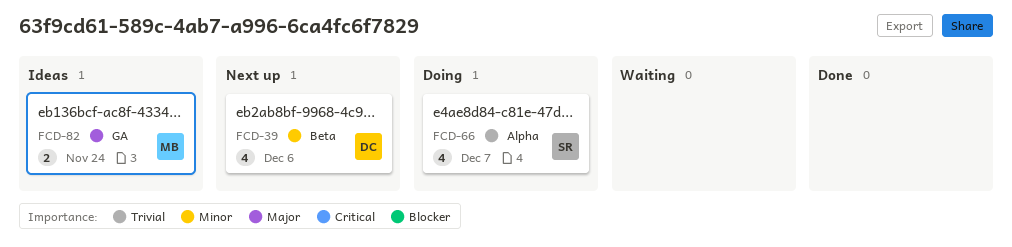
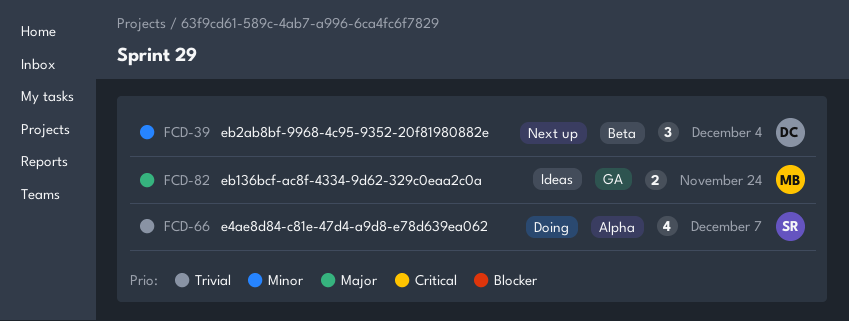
FCD-39, estimate: 4 -> 3
FCD-39, due: Dec 6 -> Dec 4

